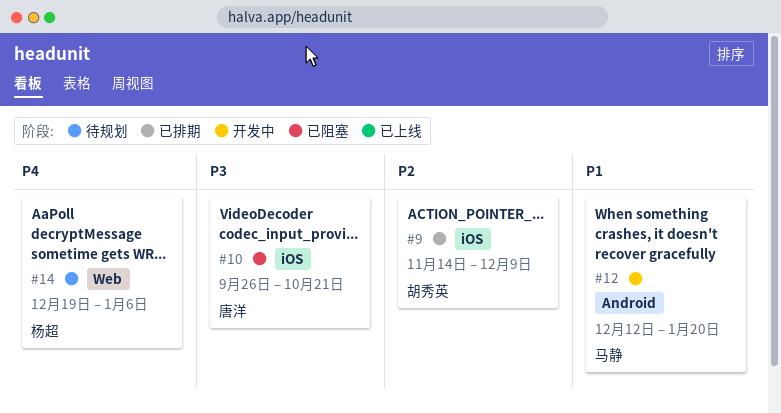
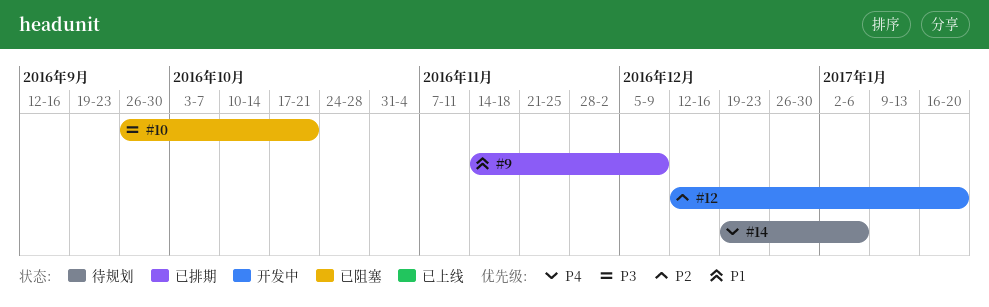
#9, priority: P2 -> P1
#12, priority: P1 -> P2

